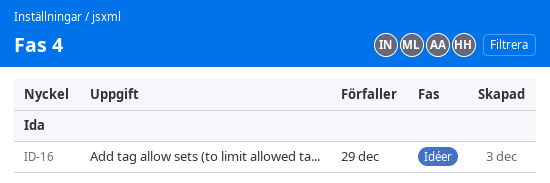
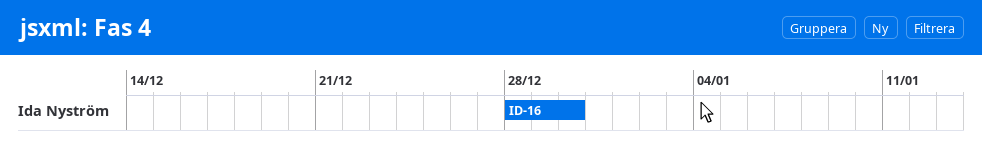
ID-16, due: Dec 29 -> Dec 30

